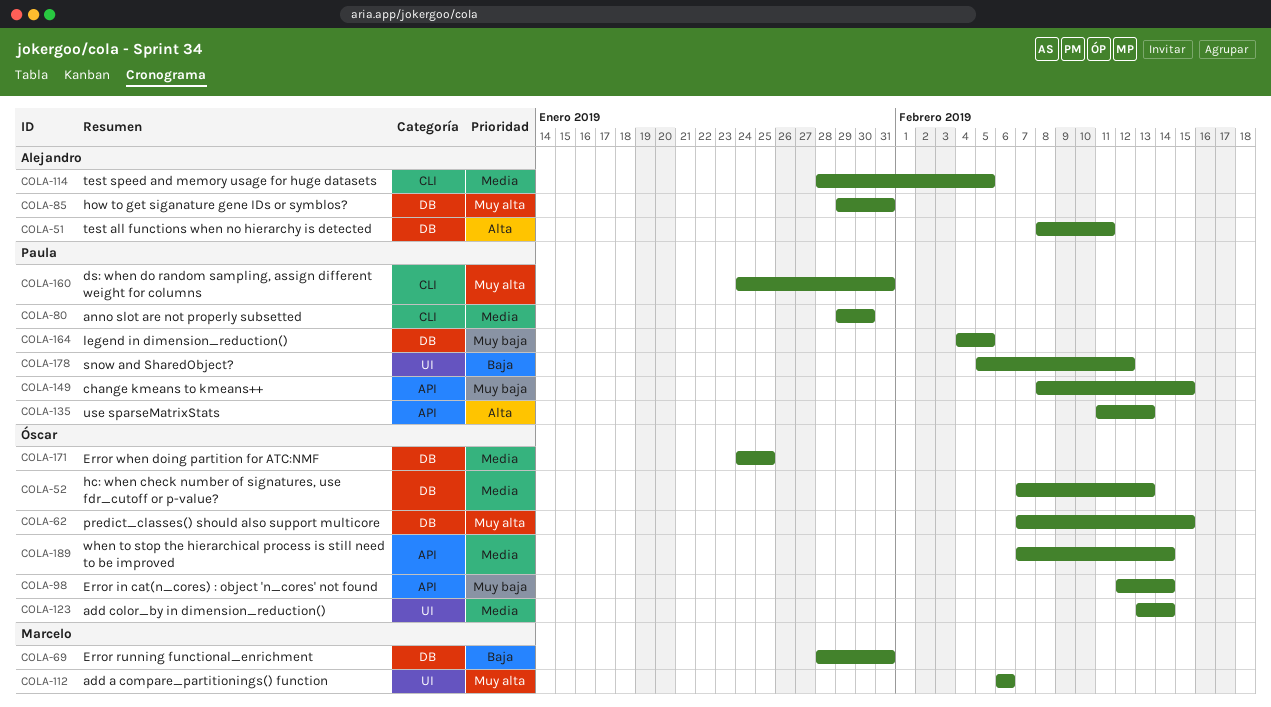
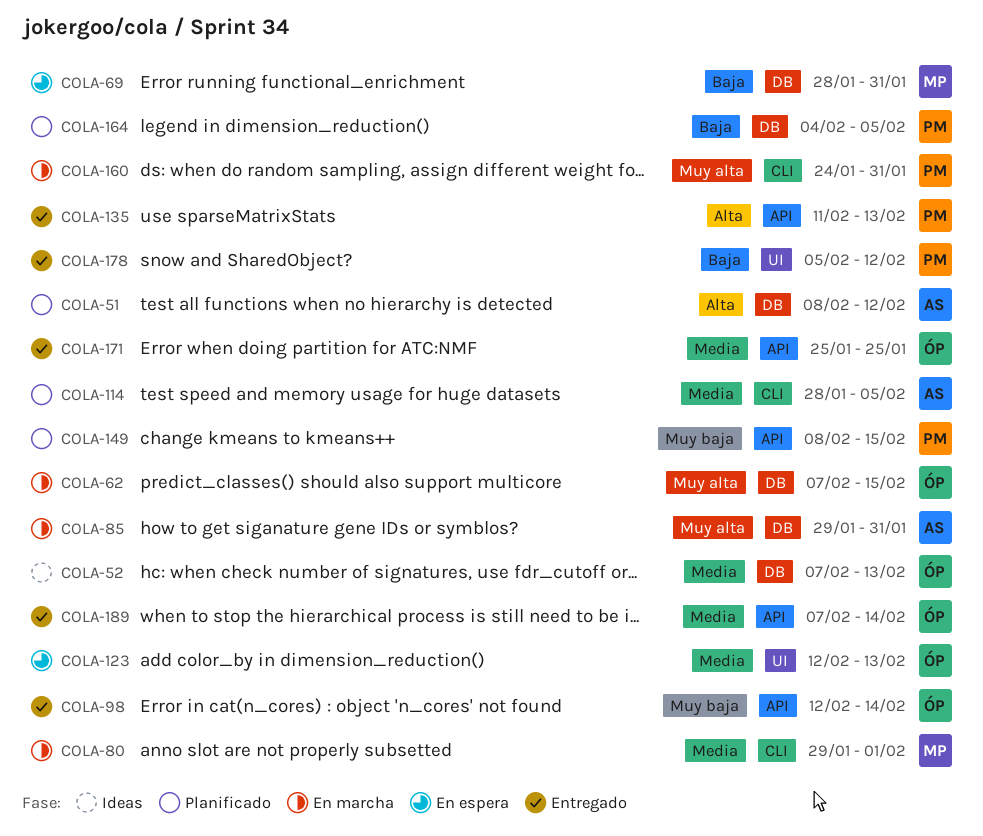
COLA-51, due: Feb 11 -> Feb 12
COLA-80, owner: Paula -> Marcelo
COLA-80, due: Jan 30 -> Feb 1
COLA-112: present -> none
COLA-123, start: Feb 13 -> Feb 12
COLA-123, due: Feb 14 -> Feb 13
COLA-164, priority: Muy baja -> Baja
COLA-171, label: DB -> API
COLA-171, start: Jan 24 -> Jan 25

